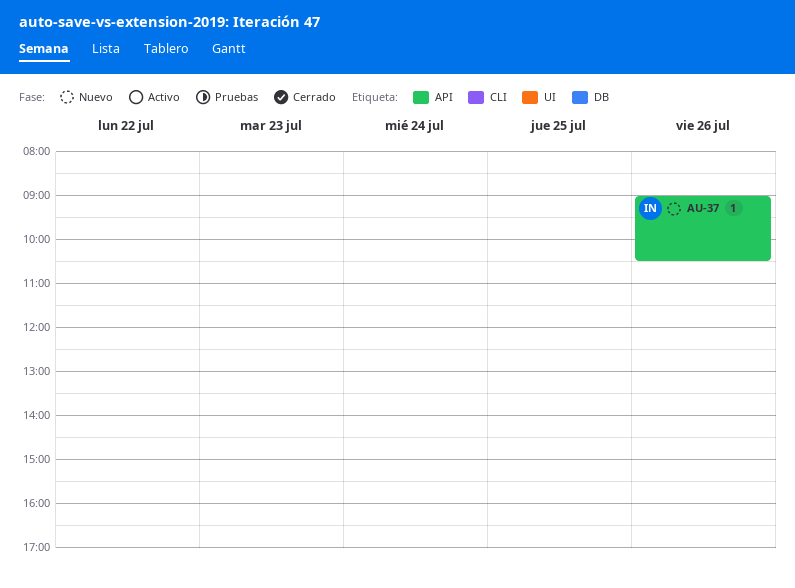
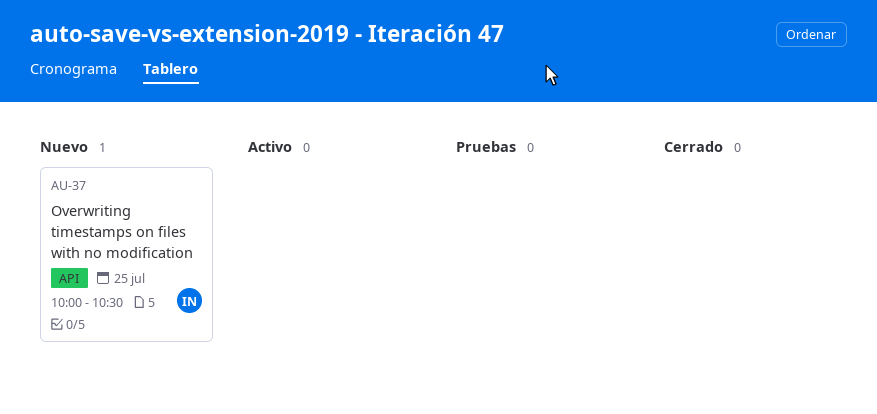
AU-37, day: Jul 26 -> Jul 25
AU-37, begins: 09:00 -> 10:00

